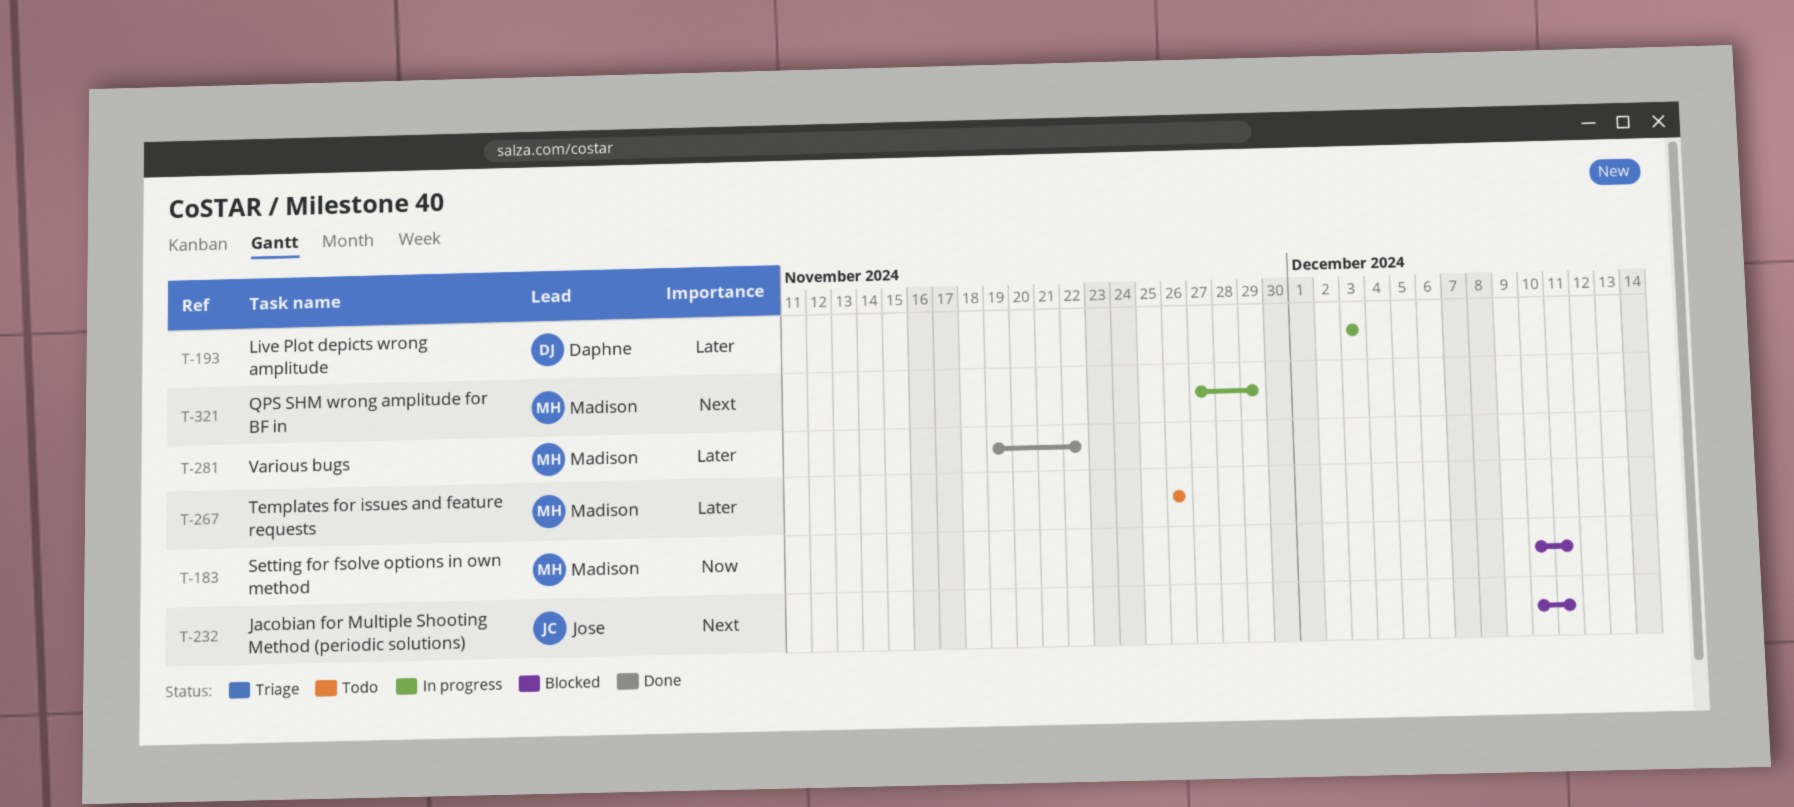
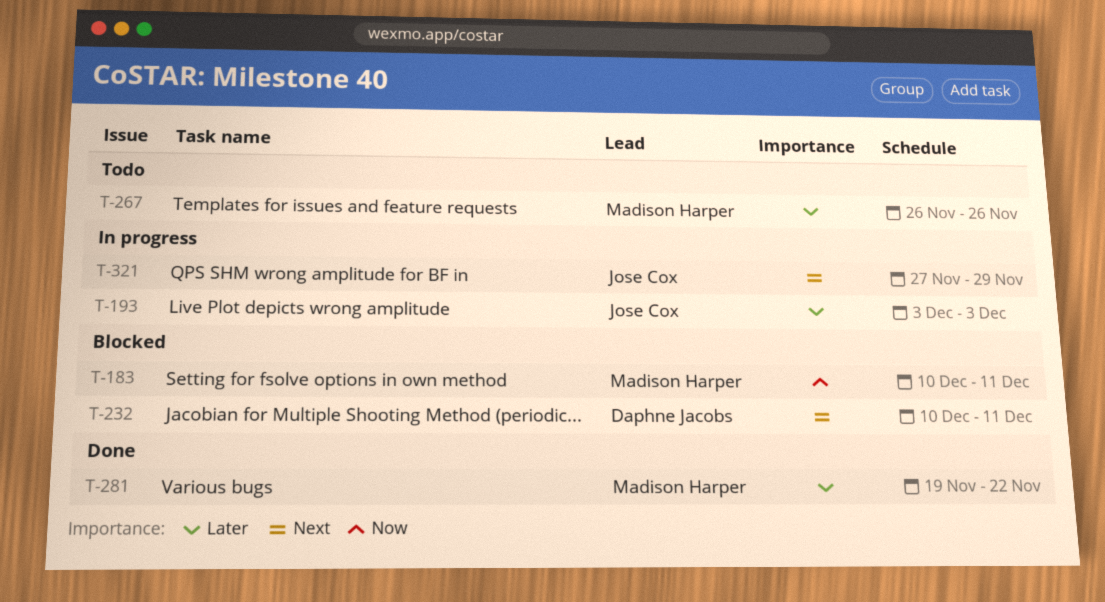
T-193, owner: Daphne Jacobs -> Jose Cox
T-232, owner: Jose Cox -> Daphne Jacobs
T-321, owner: Madison Harper -> Jose Cox

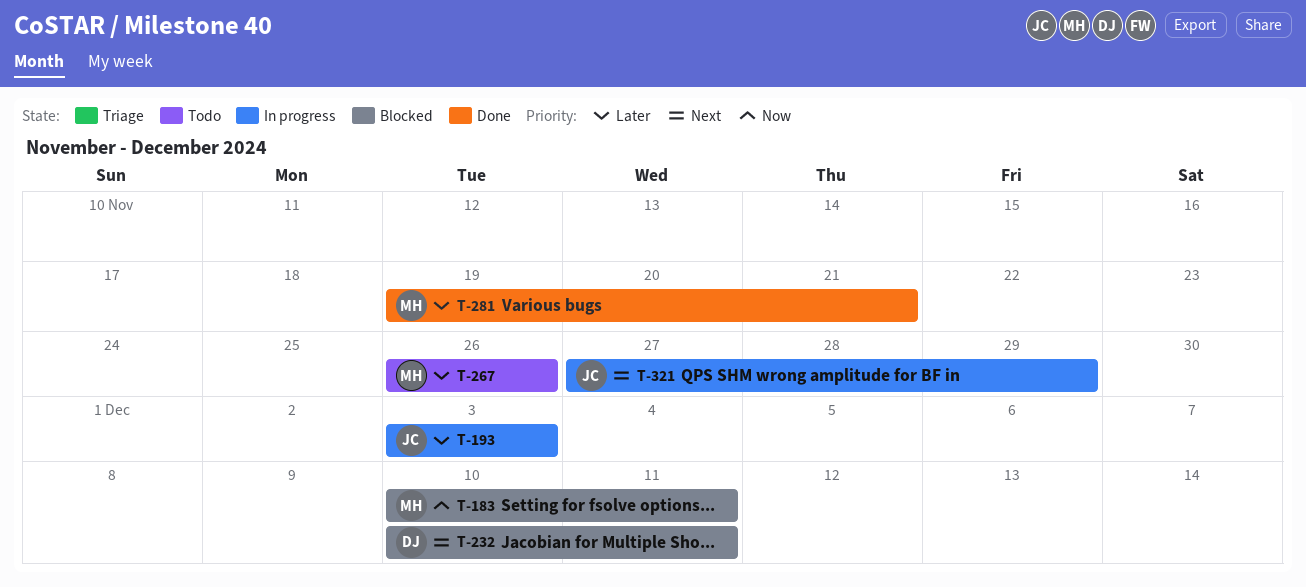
T-281, due: Nov 22 -> Nov 21

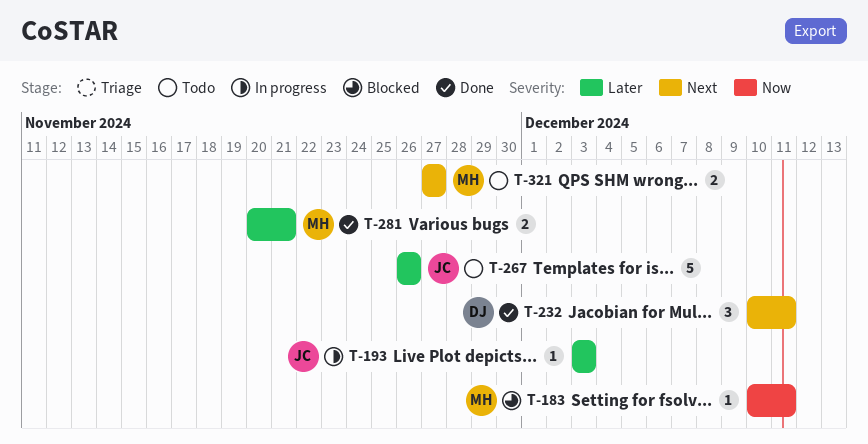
T-232, status: Blocked -> Done
T-267, owner: MH -> JC
T-281, start: Nov 19 -> Nov 20
T-321, status: In progress -> Todo
T-321, owner: JC -> MH
T-321, due: Nov 29 -> Nov 27

